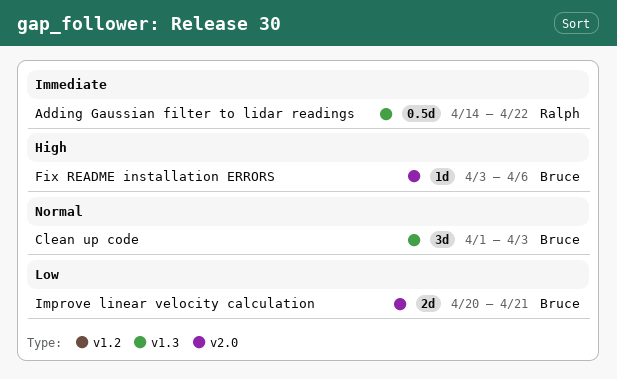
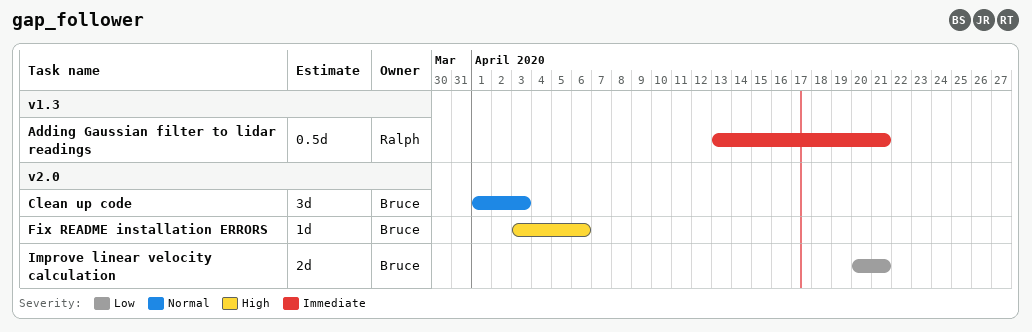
Adding Gaussian filter to lidar readings, start: Apr 14 -> Apr 13
Adding Gaussian filter to lidar readings, due: Apr 22 -> Apr 21
Clean up code, label: v1.3 -> v2.0

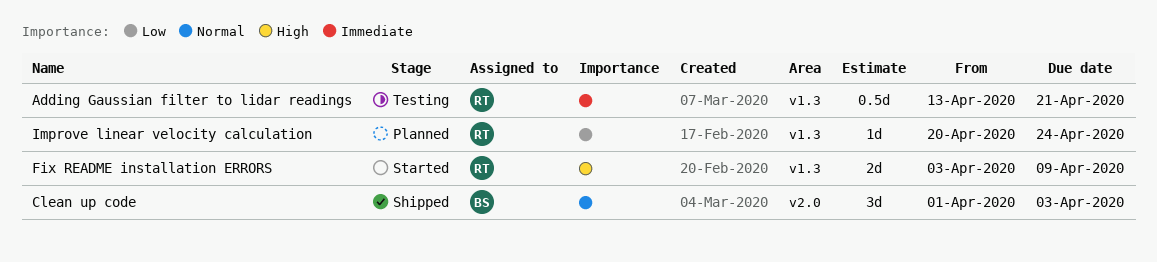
Fix README installation ERRORS, owner: Bruce -> Ralph
Fix README installation ERRORS, label: v2.0 -> v1.3
Fix README installation ERRORS, estimate: 1d -> 2d
Fix README installation ERRORS, due: Apr 6 -> Apr 9
Improve linear velocity calculation, owner: Bruce -> Ralph
Improve linear velocity calculation, label: v2.0 -> v1.3
Improve linear velocity calculation, estimate: 2d -> 1d
Improve linear velocity calculation, due: Apr 21 -> Apr 24

